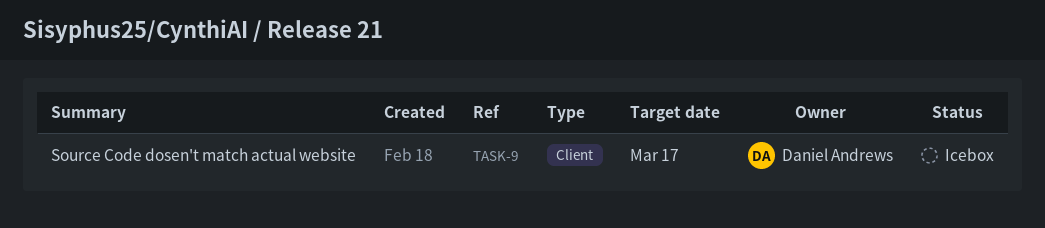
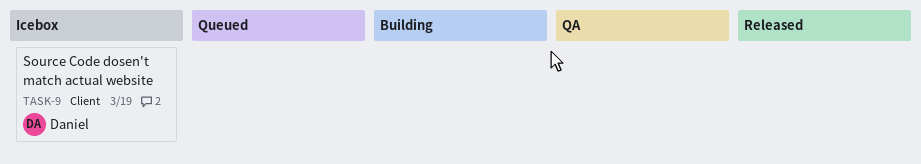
TASK-9, due: Mar 17 -> Mar 19

